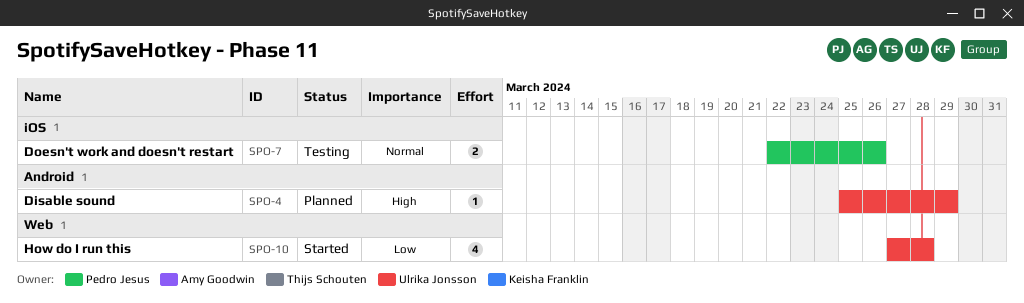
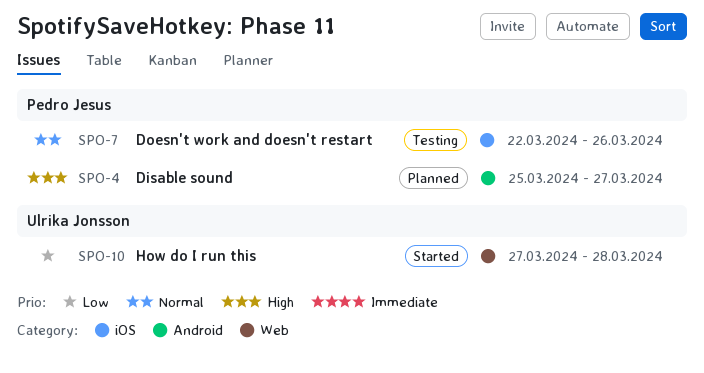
SPO-4, owner: Ulrika Jonsson -> Pedro Jesus
SPO-4, due: Mar 29 -> Mar 27

